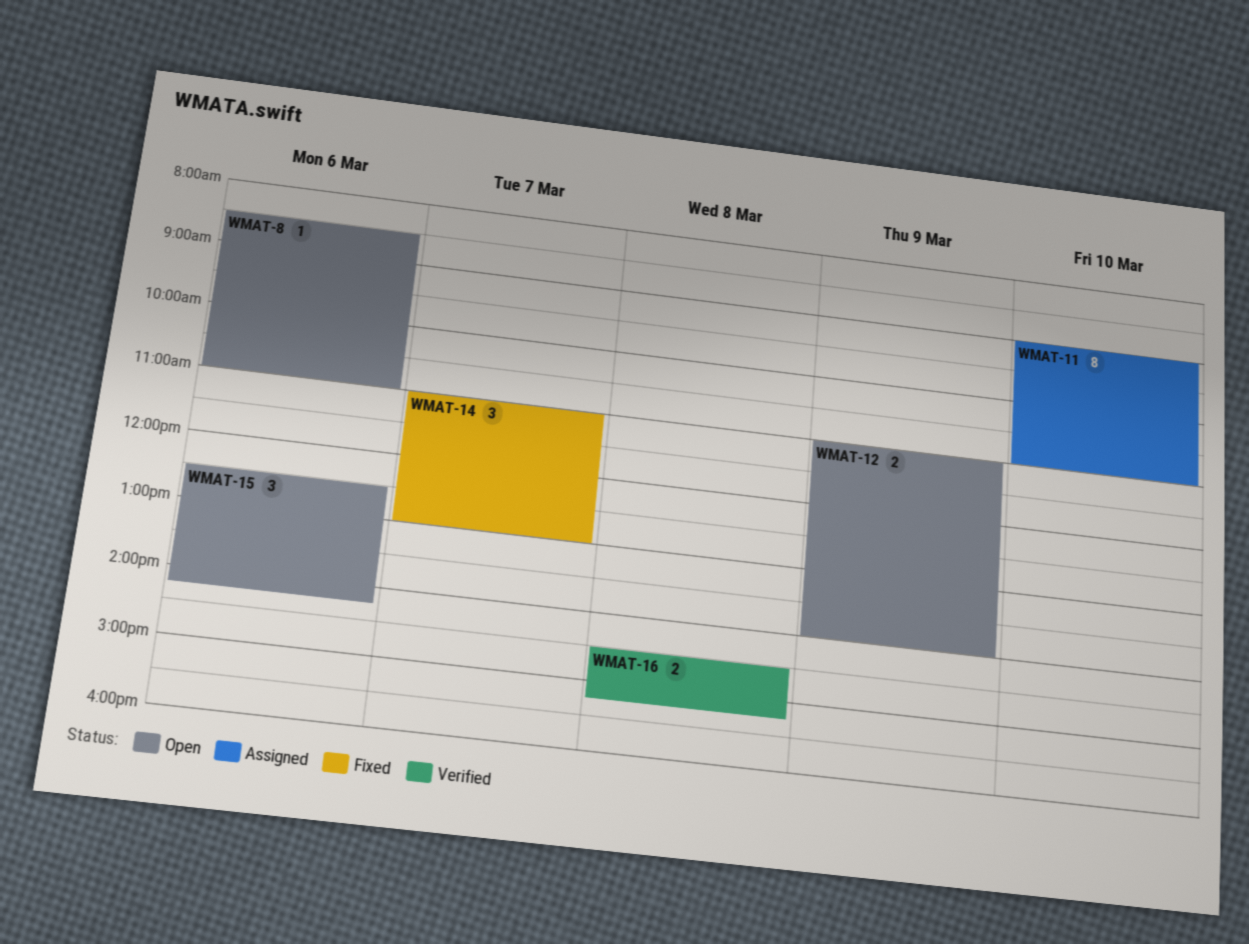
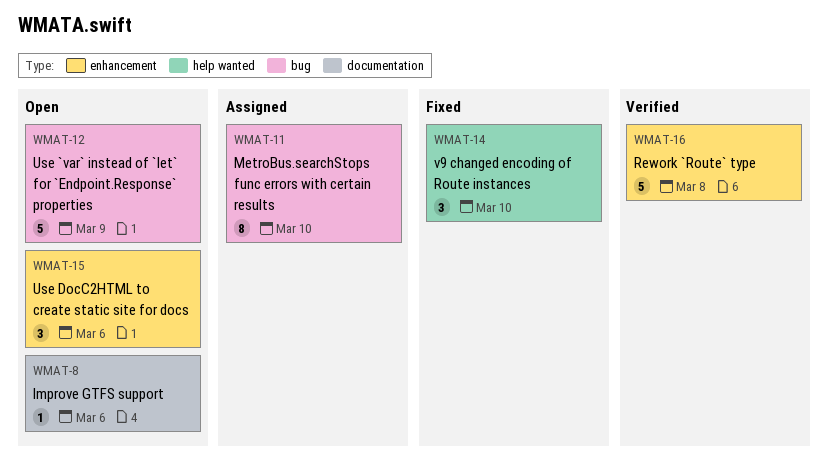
WMAT-12, estimate: 2 -> 5
WMAT-14, day: Mar 7 -> Mar 10
WMAT-16, estimate: 2 -> 5

